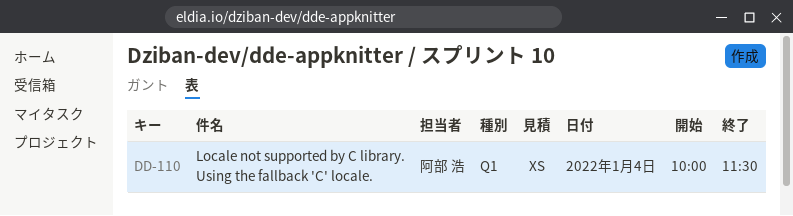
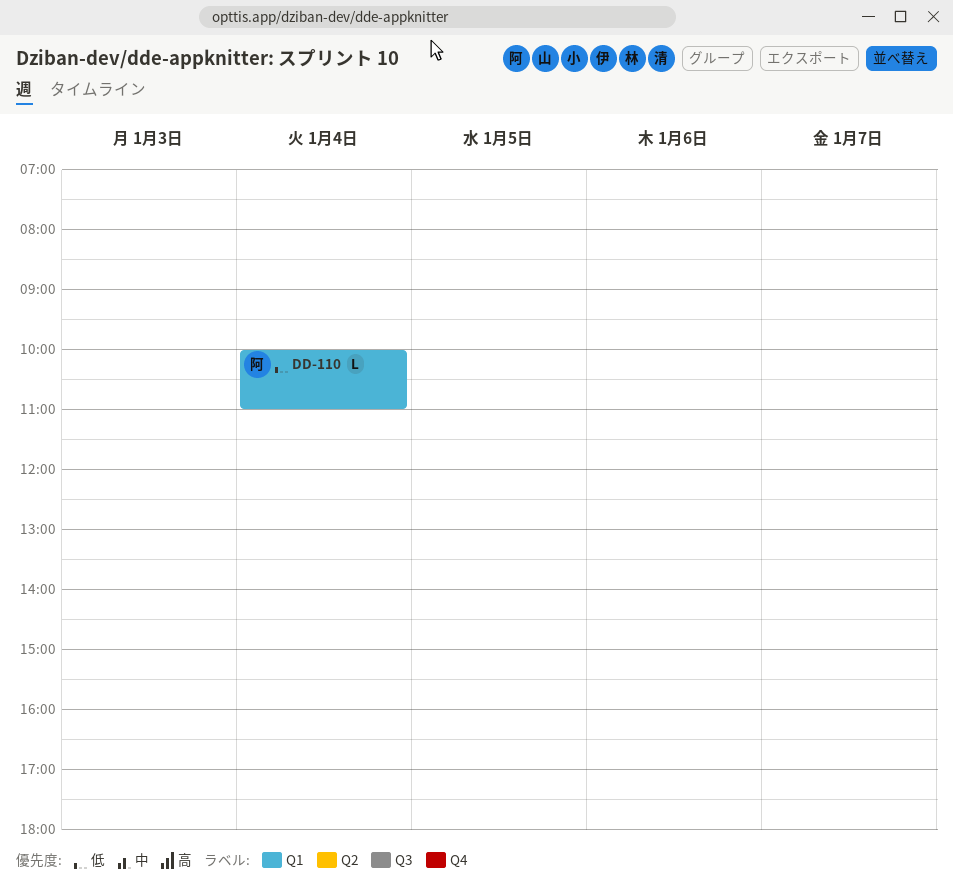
DD-110, estimate: XS -> L
DD-110, ends: 11:30 -> 11:00

